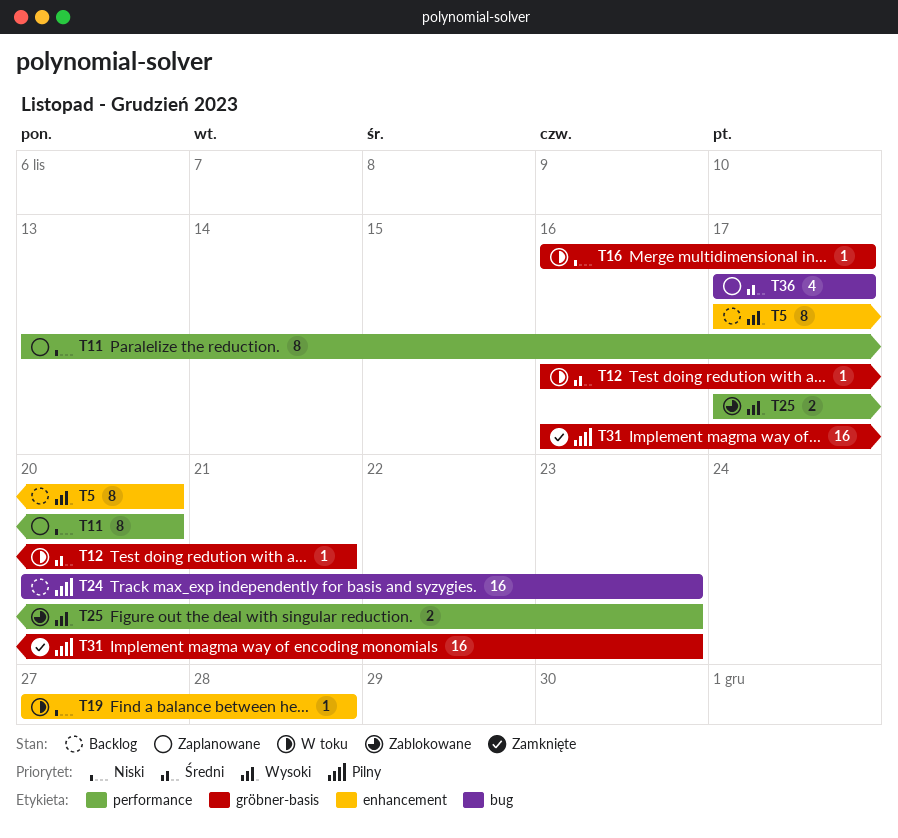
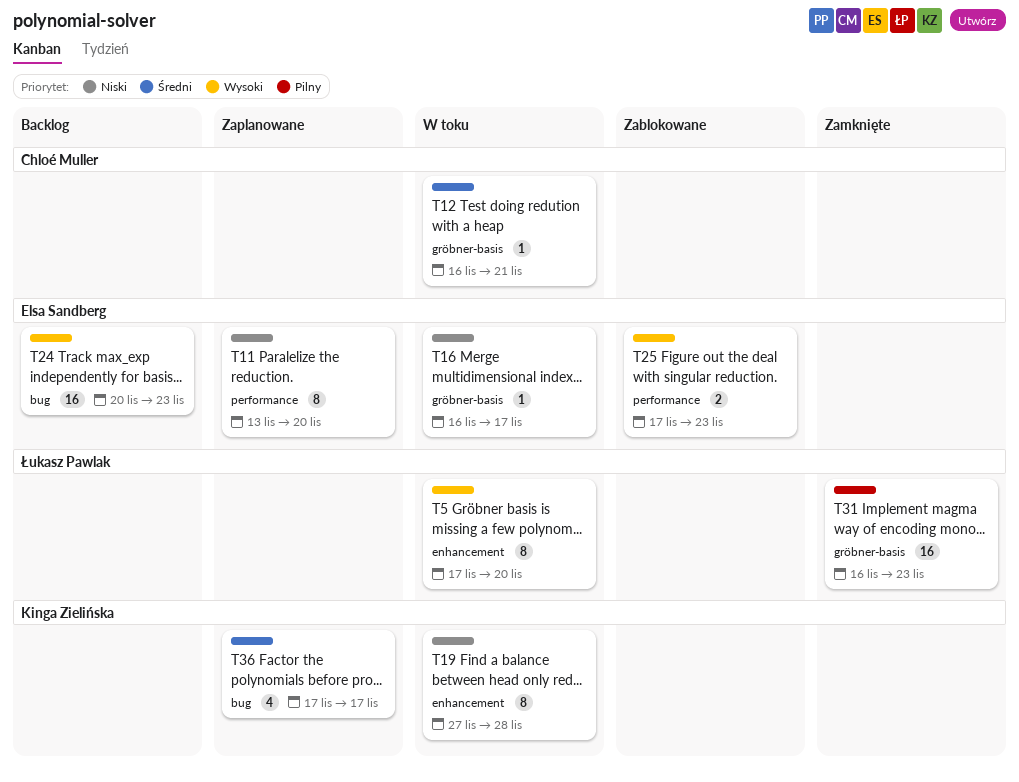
T5, status: Backlog -> W toku
T19, estimate: 1 -> 8
T24, priority: Pilny -> Wysoki

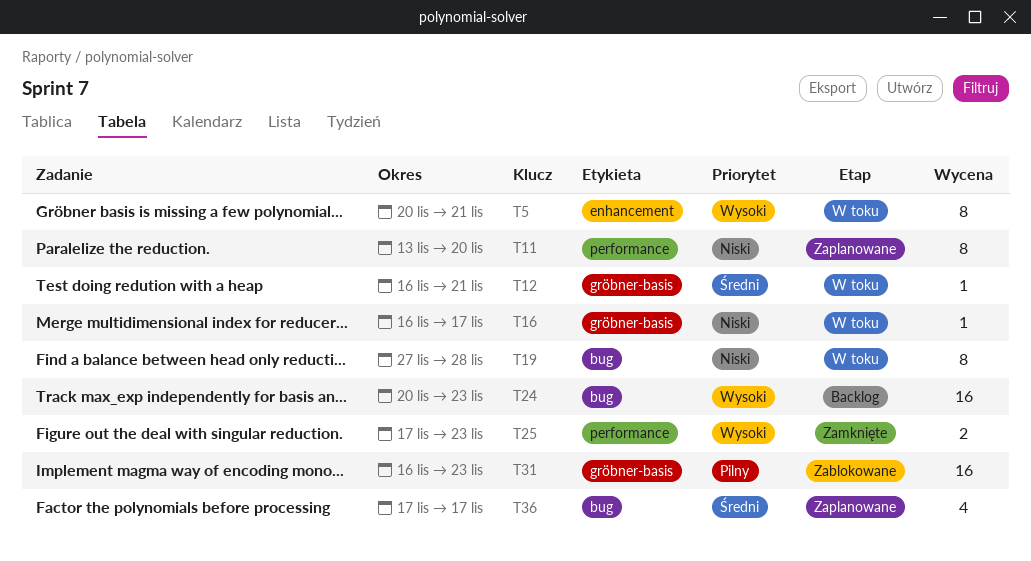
T5, start: Nov 17 -> Nov 20
T5, due: Nov 20 -> Nov 21
T19, label: enhancement -> bug
T25, status: Zablokowane -> Zamknięte
T31, status: Zamknięte -> Zablokowane

